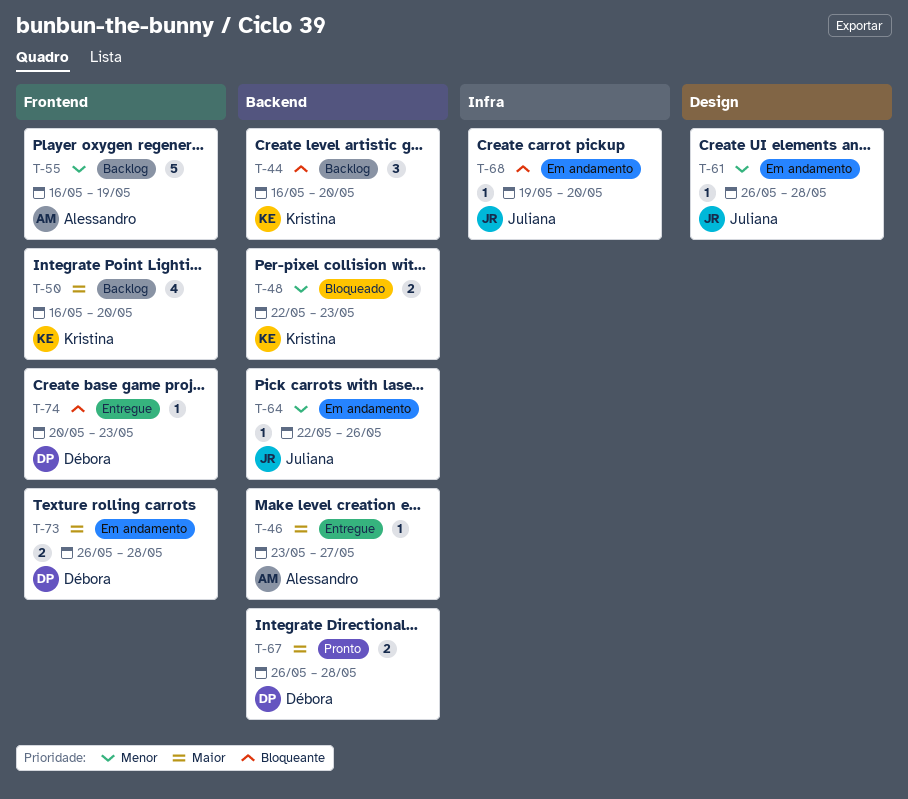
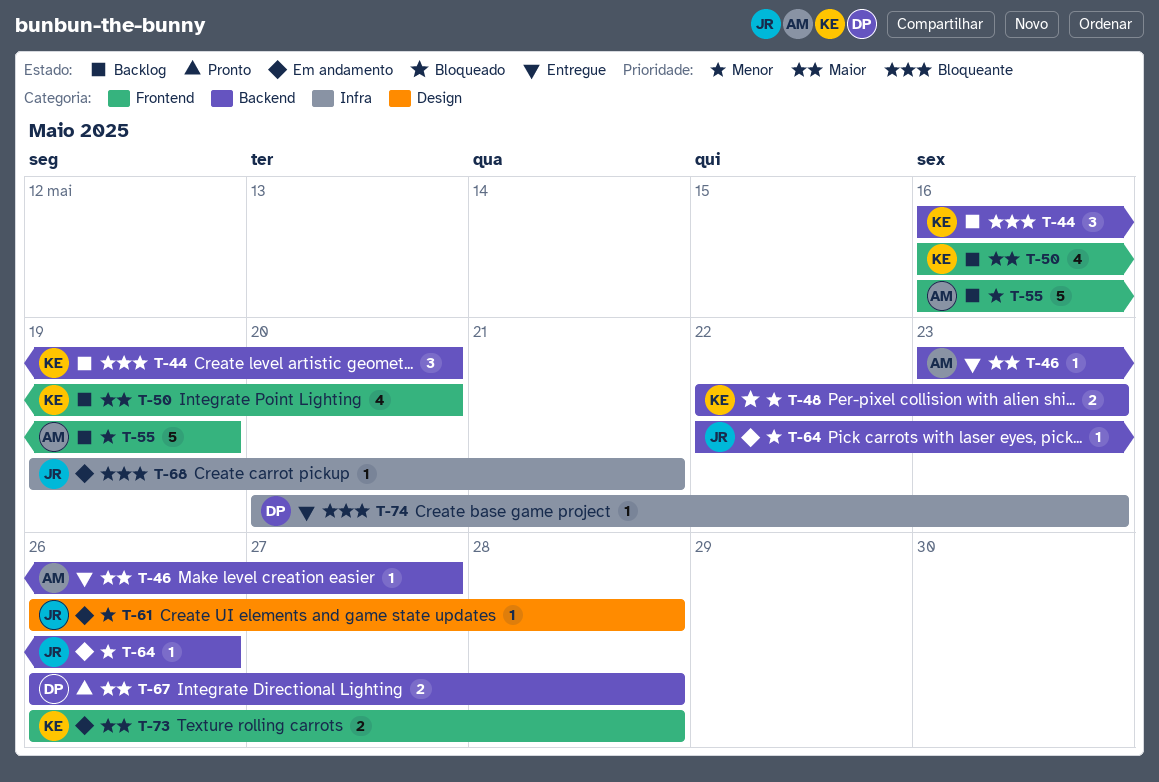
T-68, due: May 20 -> May 21
T-73, owner: Débora -> Kristina
T-74, label: Frontend -> Infra

